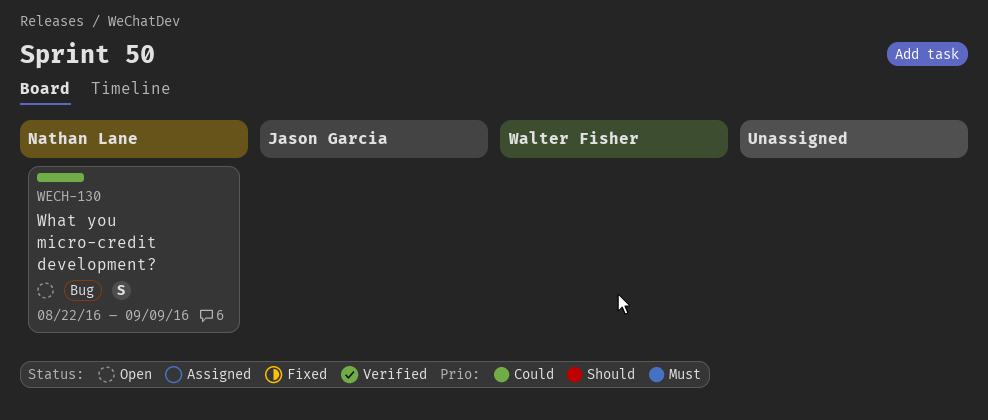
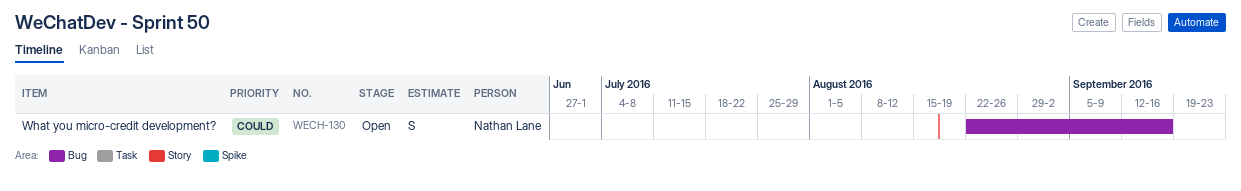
WECH-130, due: Sep 9 -> Sep 16

